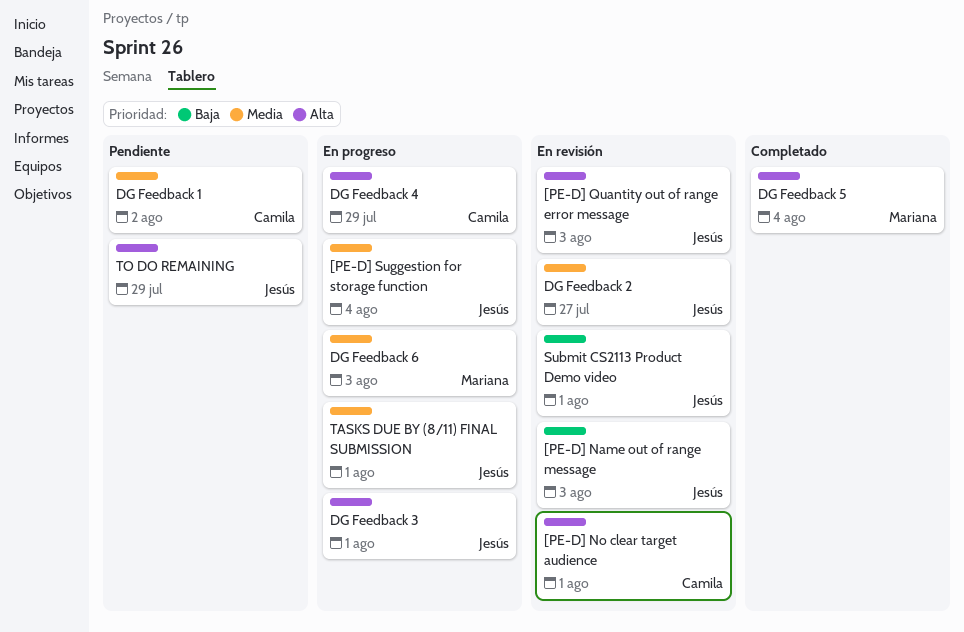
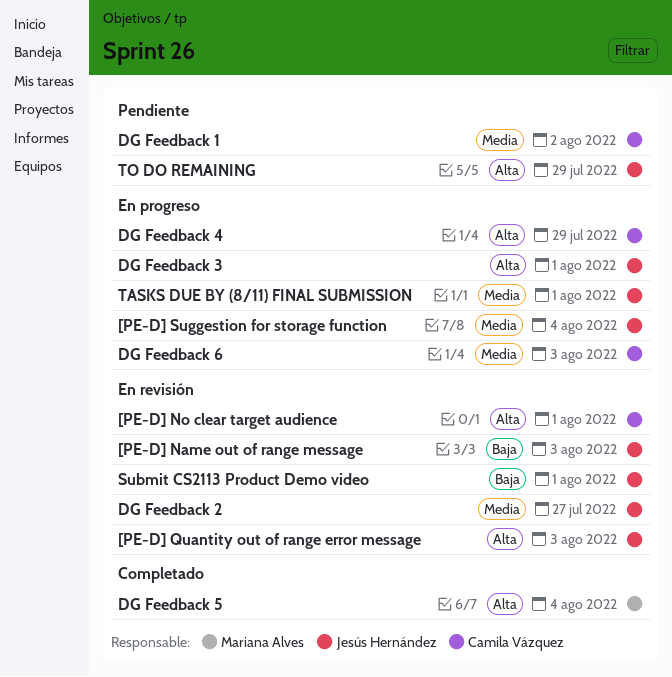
DG Feedback 6, owner: Mariana Alves -> Camila Vázquez

